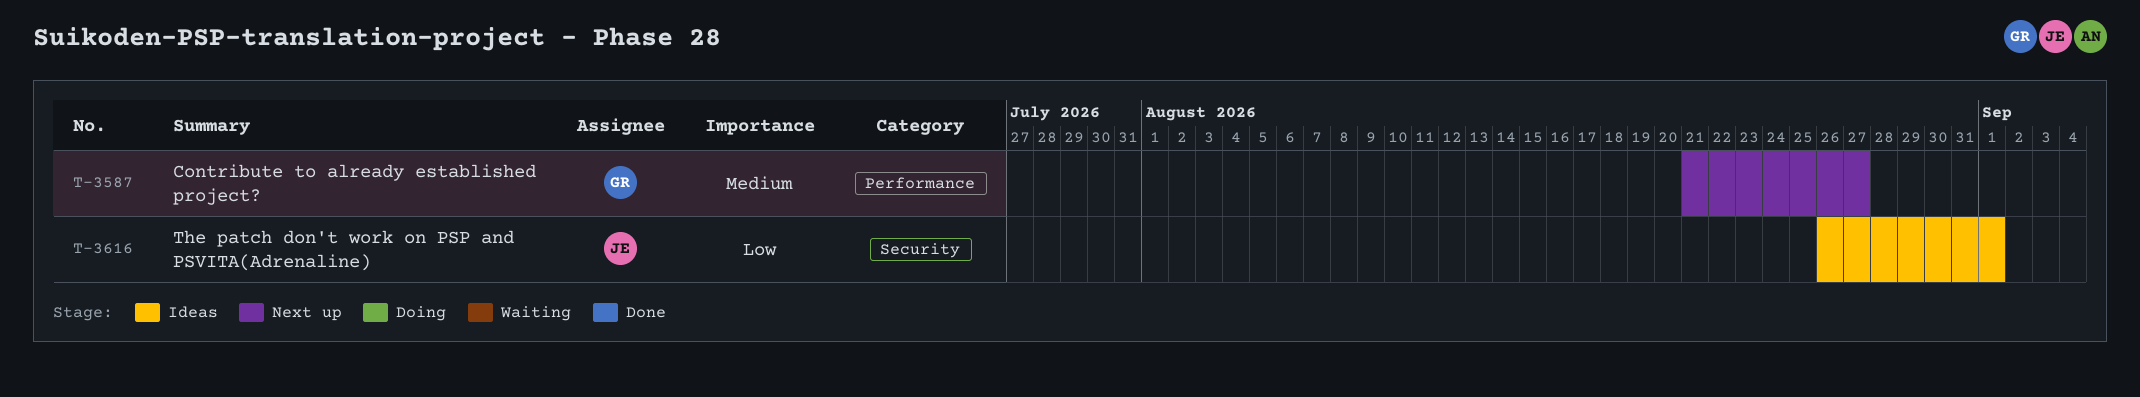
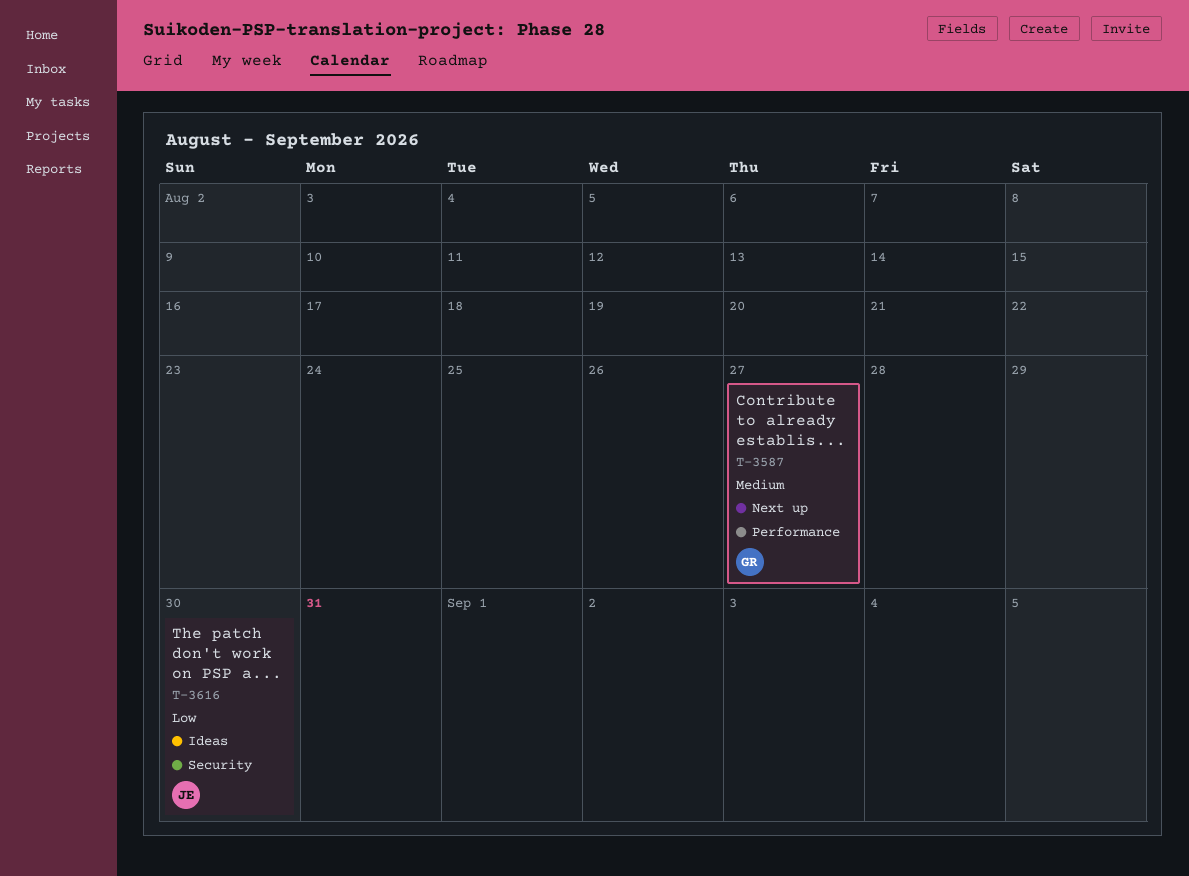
T-3616, due: Sep 1 -> Aug 30

